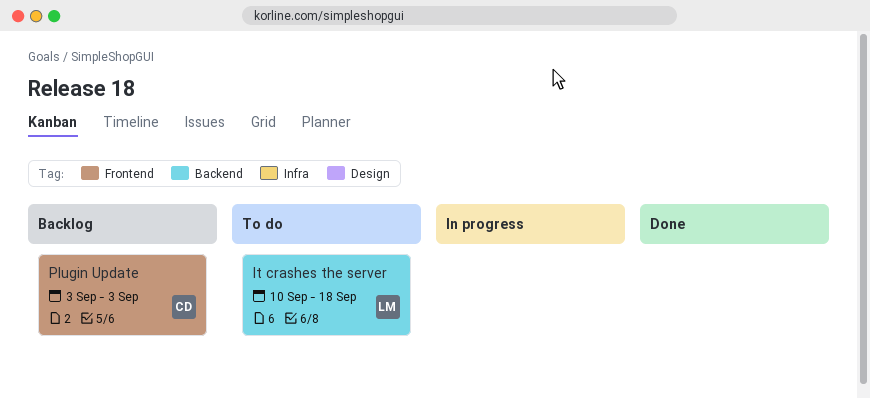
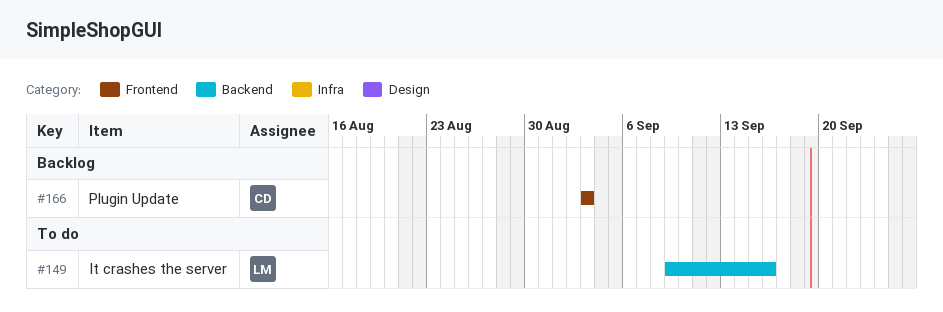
It crashes the server, start: Sep 10 -> Sep 9
It crashes the server, due: Sep 18 -> Sep 16

